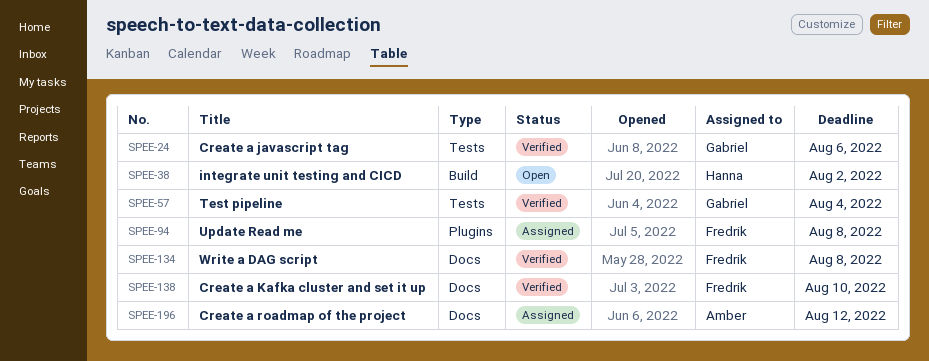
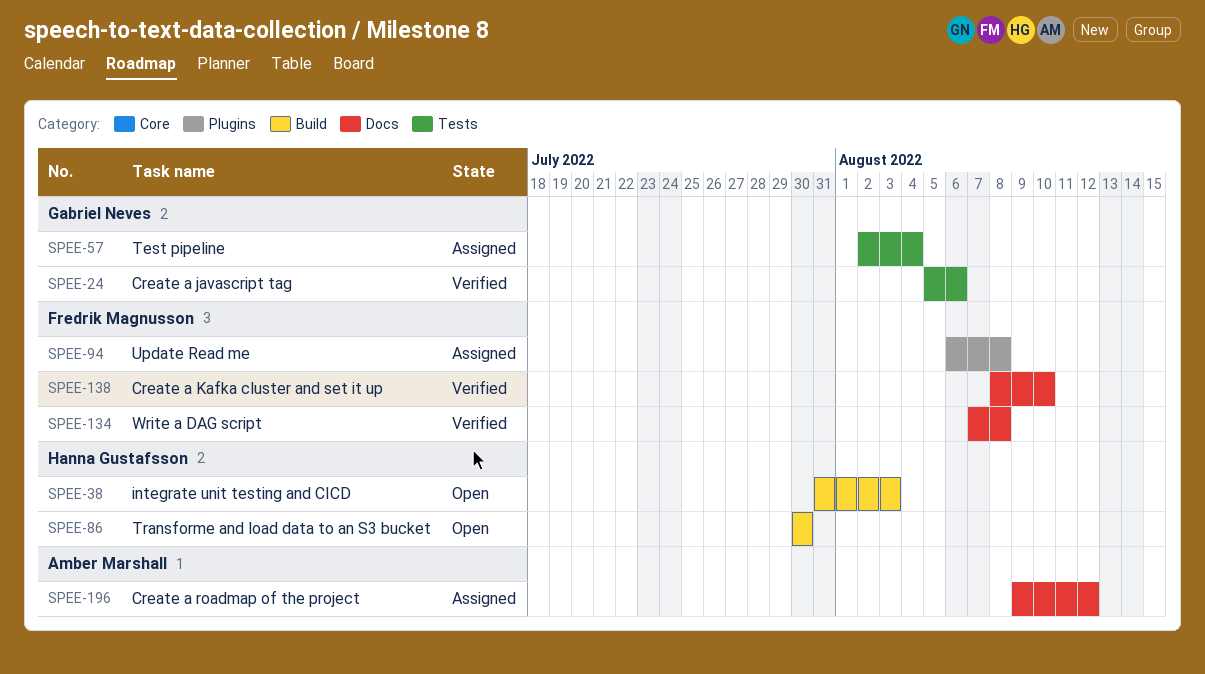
SPEE-38, due: Aug 2 -> Aug 3
SPEE-57, status: Verified -> Assigned
SPEE-86: none -> present

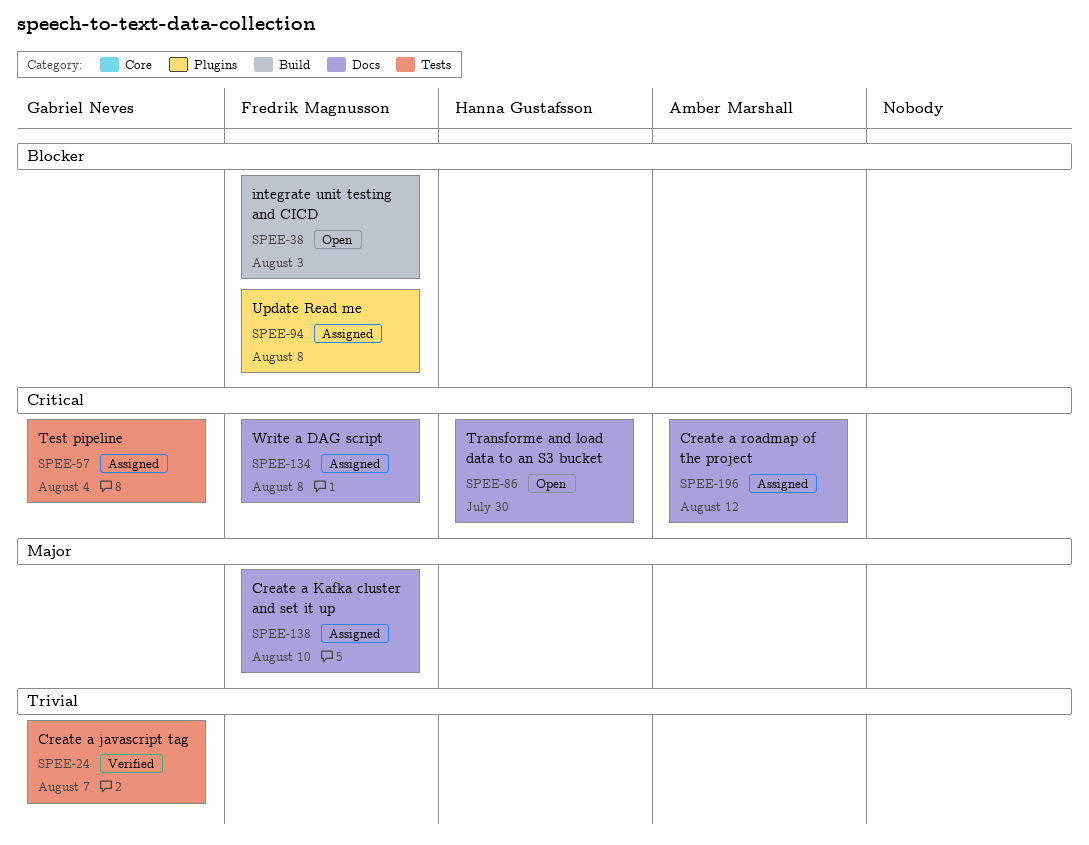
SPEE-24, due: Aug 6 -> Aug 7
SPEE-38, owner: Hanna Gustafsson -> Fredrik Magnusson
SPEE-86, label: Build -> Docs
SPEE-134, status: Verified -> Assigned
SPEE-138, status: Verified -> Assigned

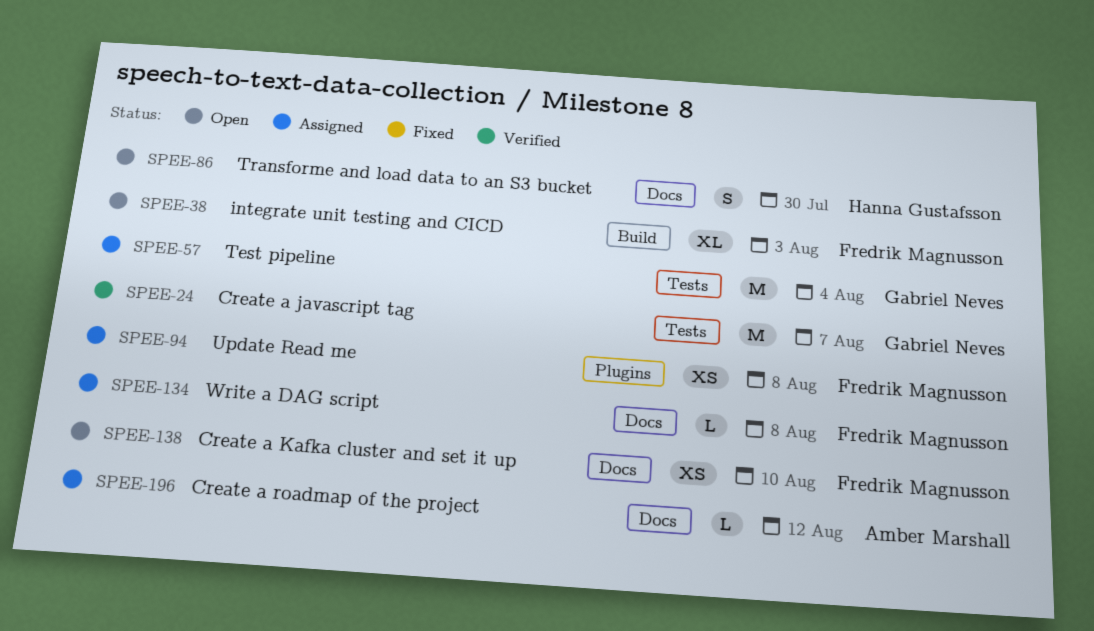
SPEE-138, status: Assigned -> Open

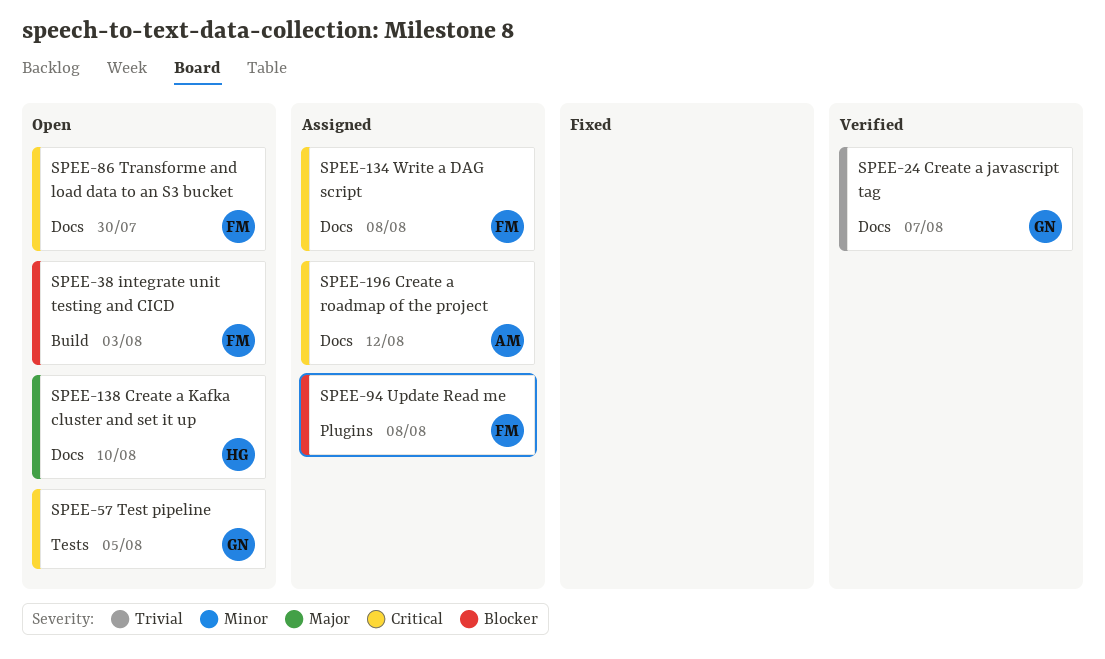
SPEE-24, label: Tests -> Docs
SPEE-57, status: Assigned -> Open
SPEE-57, due: Aug 4 -> Aug 5
SPEE-86, owner: Hanna Gustafsson -> Fredrik Magnusson
SPEE-138, owner: Fredrik Magnusson -> Hanna Gustafsson

